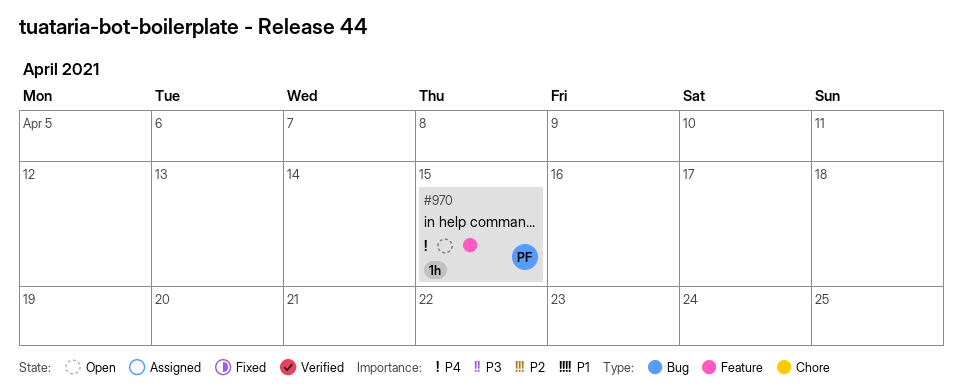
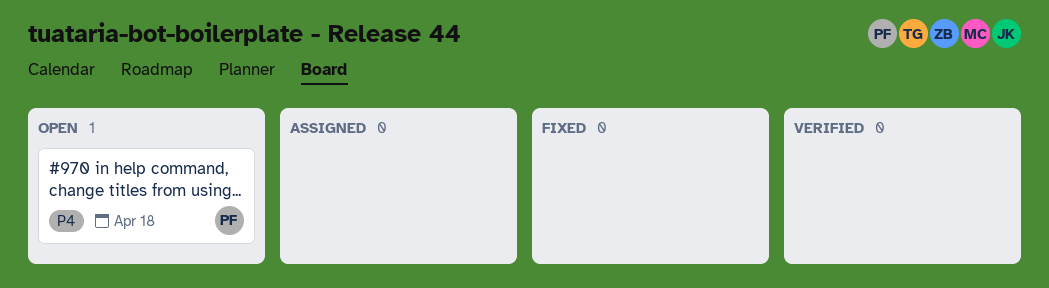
#970, due: Apr 15 -> Apr 18

